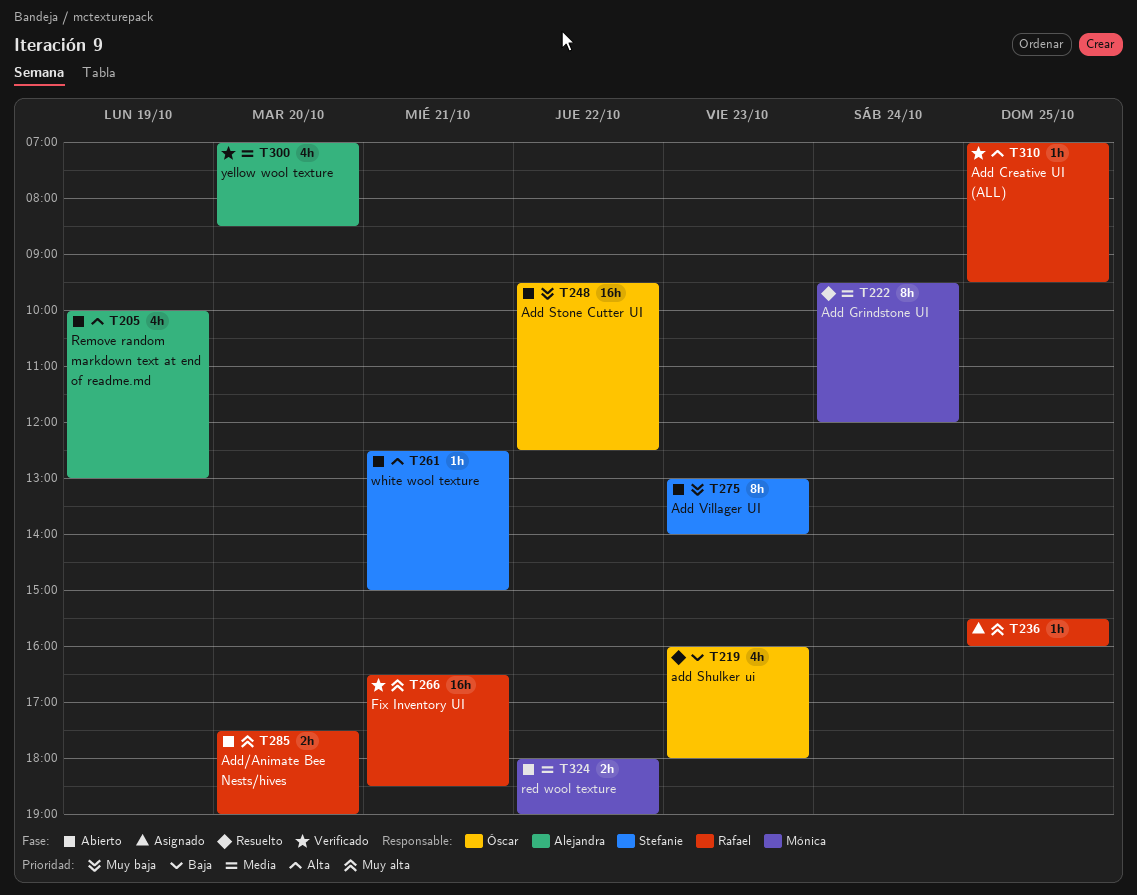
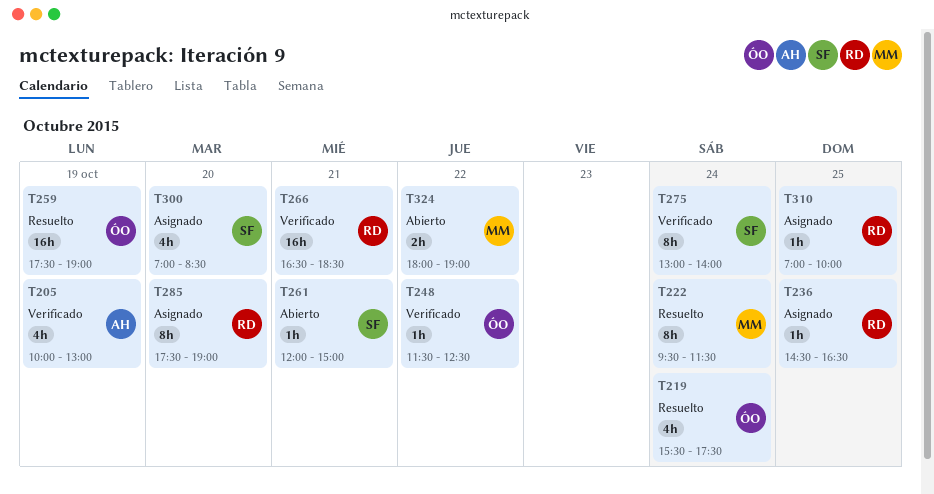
T205, status: Abierto -> Verificado
T219, day: Oct 23 -> Oct 24
T219, begins: 16:00 -> 15:30
T219, ends: 18:00 -> 17:30
T222, ends: 12:00 -> 11:30
T236, begins: 15:30 -> 14:30
T236, ends: 16:00 -> 16:30
T248, status: Abierto -> Verificado
T248, estimate: 16h -> 1h
T248, begins: 09:30 -> 11:30
T259: none -> present
T261, begins: 12:30 -> 12:00
T275, status: Abierto -> Verificado
T275, day: Oct 23 -> Oct 24
T285, status: Abierto -> Asignado
T285, estimate: 2h -> 8h
T300, status: Verificado -> Asignado
T300, owner: Alejandra -> Stefanie
T310, status: Verificado -> Asignado
T310, ends: 09:30 -> 10:00

